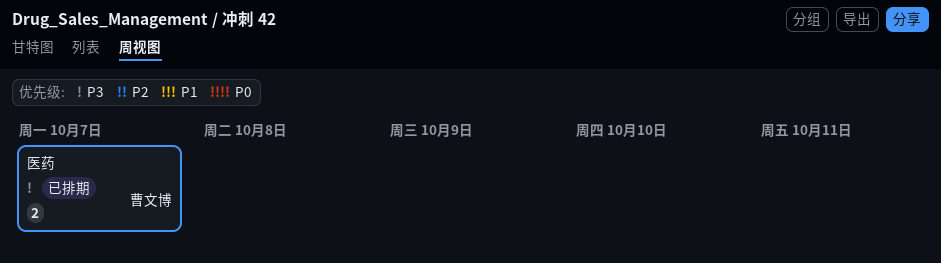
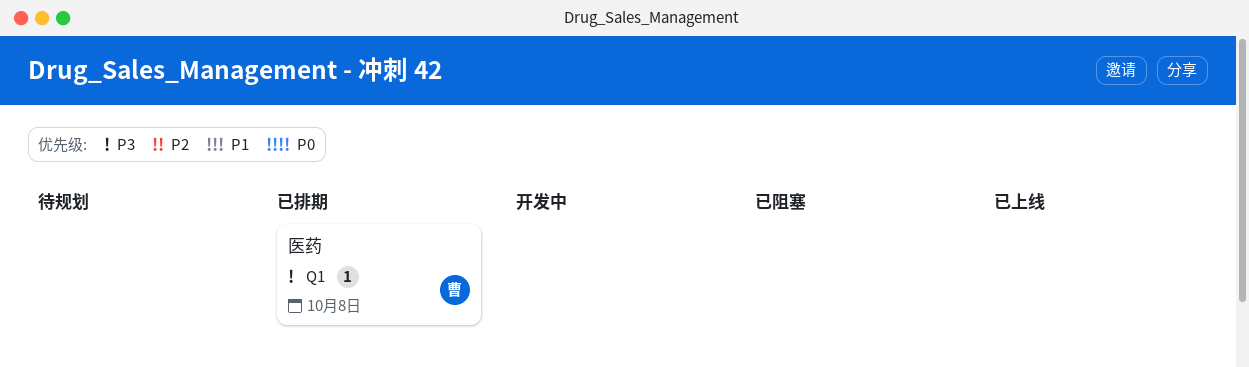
医药, estimate: 2 -> 1
医药, due: Oct 7 -> Oct 8

